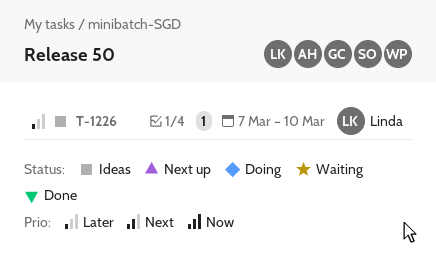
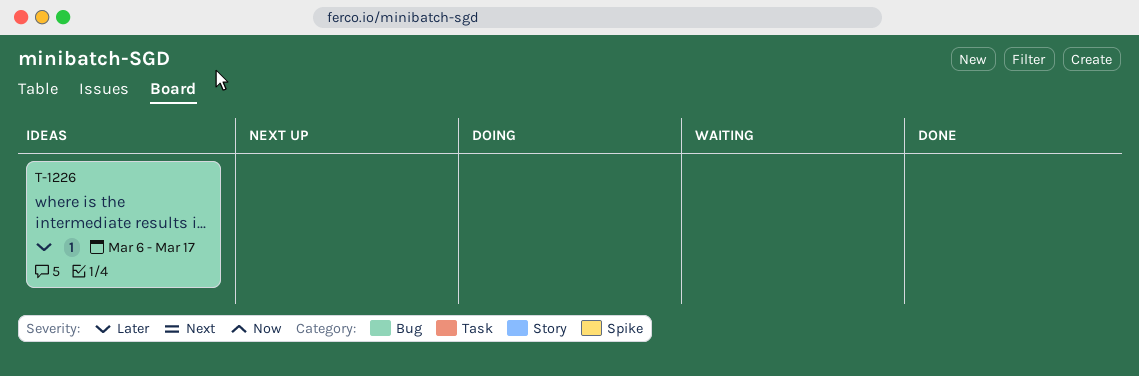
T-1226, start: Mar 7 -> Mar 6
T-1226, due: Mar 10 -> Mar 17

